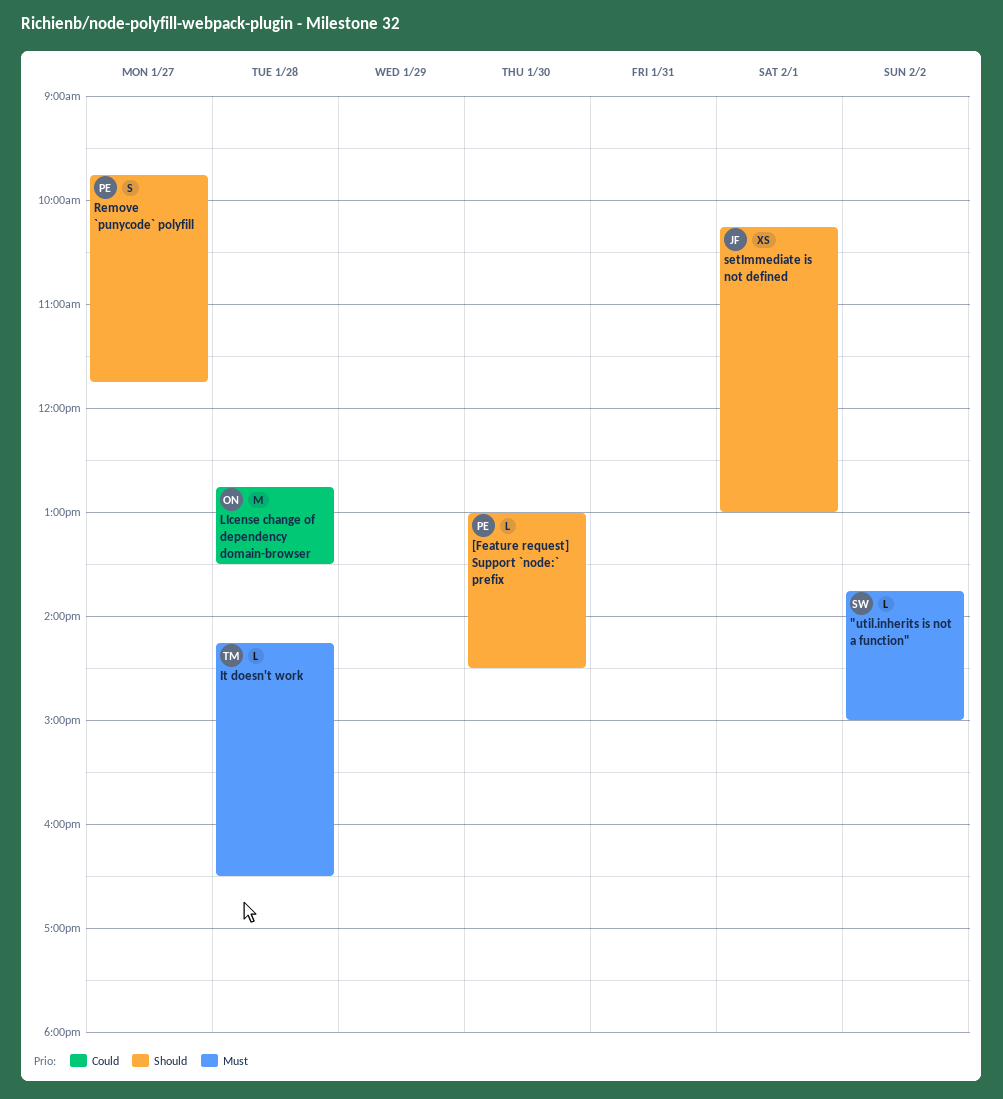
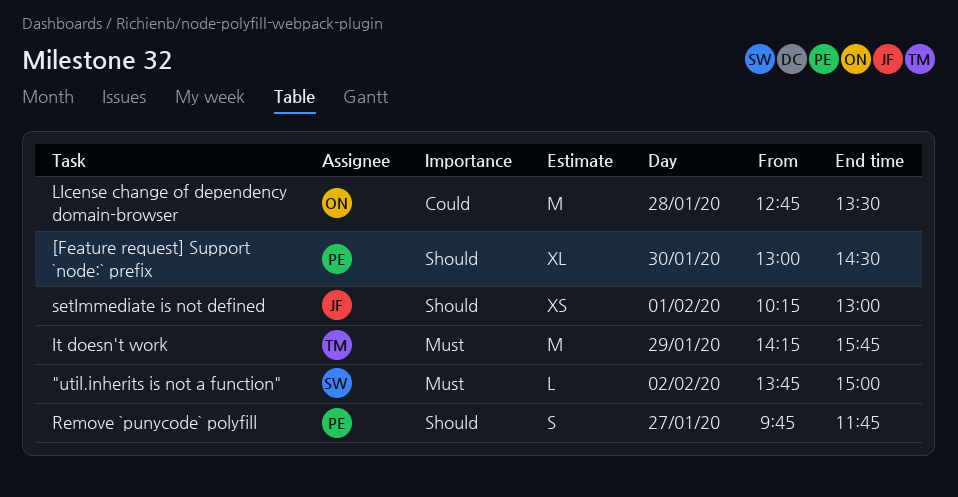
[Feature request] Support `node:` prefix, estimate: L -> XL
It doesn't work, estimate: L -> M
It doesn't work, day: Jan 28 -> Jan 29
It doesn't work, ends: 16:30 -> 15:45

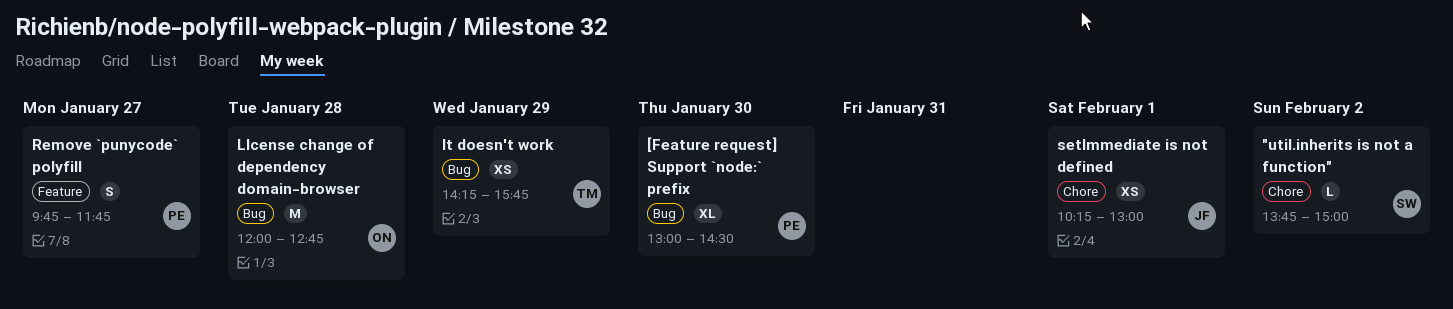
It doesn't work, estimate: M -> XS
LIcense change of dependency domain-browser, begins: 12:45 -> 12:00
LIcense change of dependency domain-browser, ends: 13:30 -> 12:45

